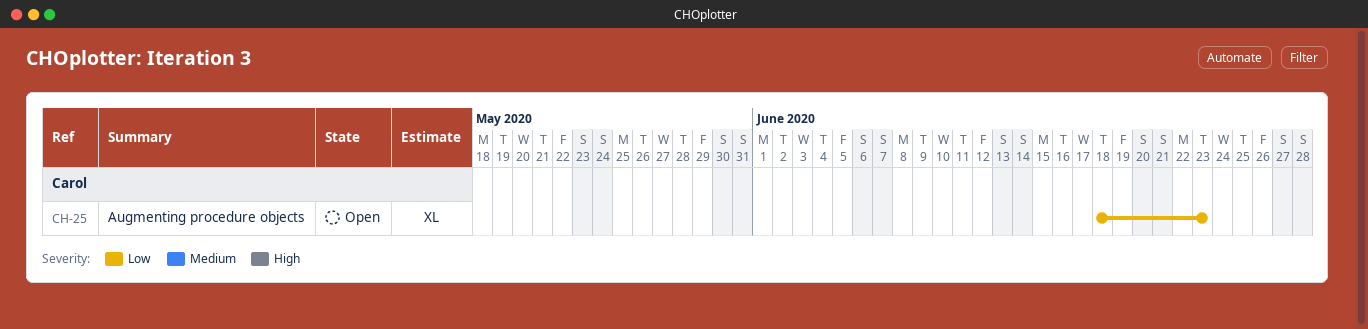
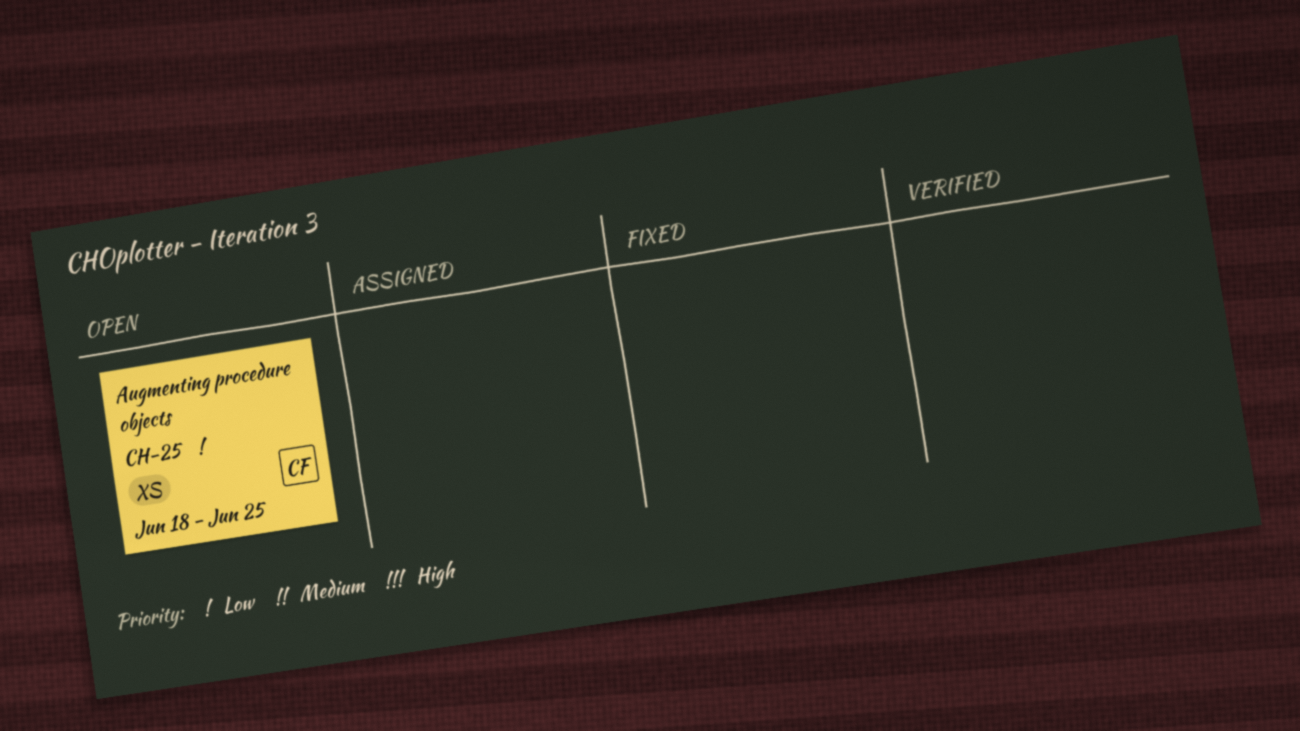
CH-25, estimate: XL -> XS
CH-25, due: Jun 23 -> Jun 25

